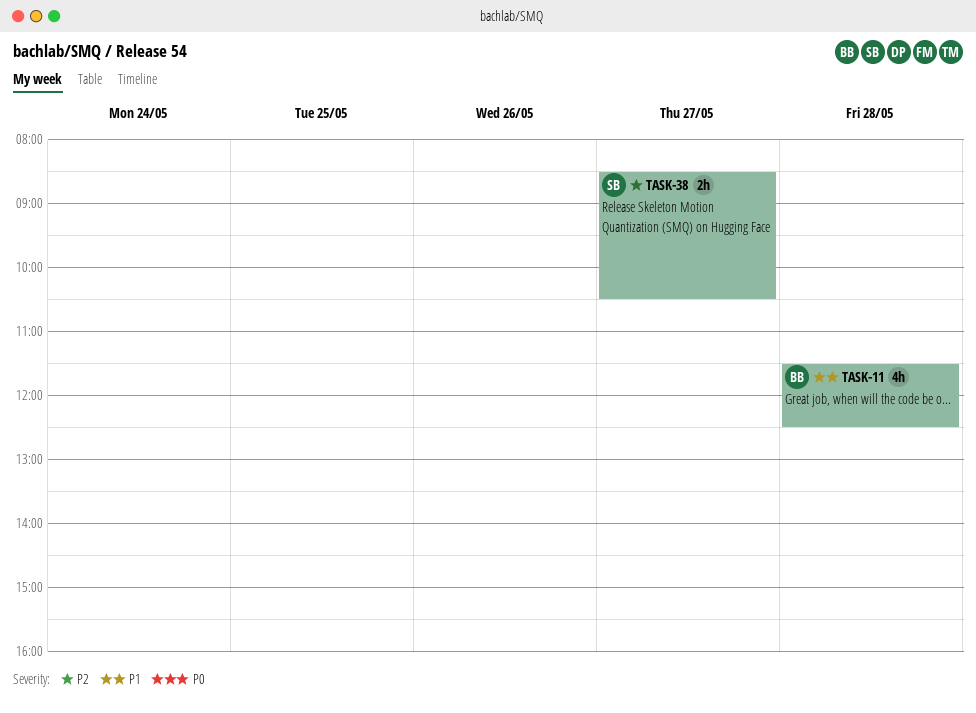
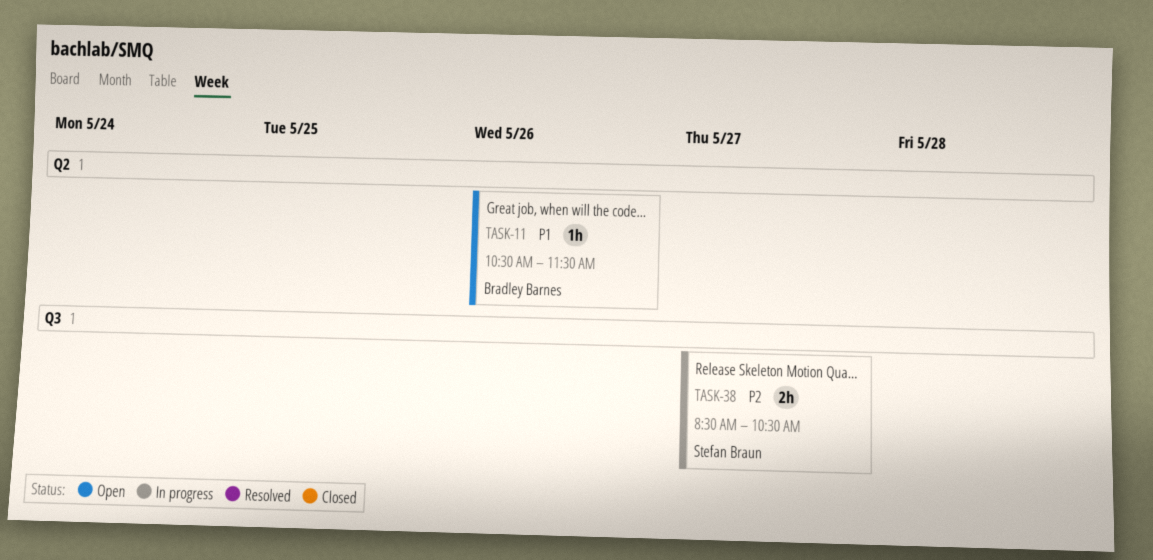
TASK-11, estimate: 4h -> 1h
TASK-11, day: May 28 -> May 26
TASK-11, begins: 11:30 -> 10:30
TASK-11, ends: 12:30 -> 11:30

